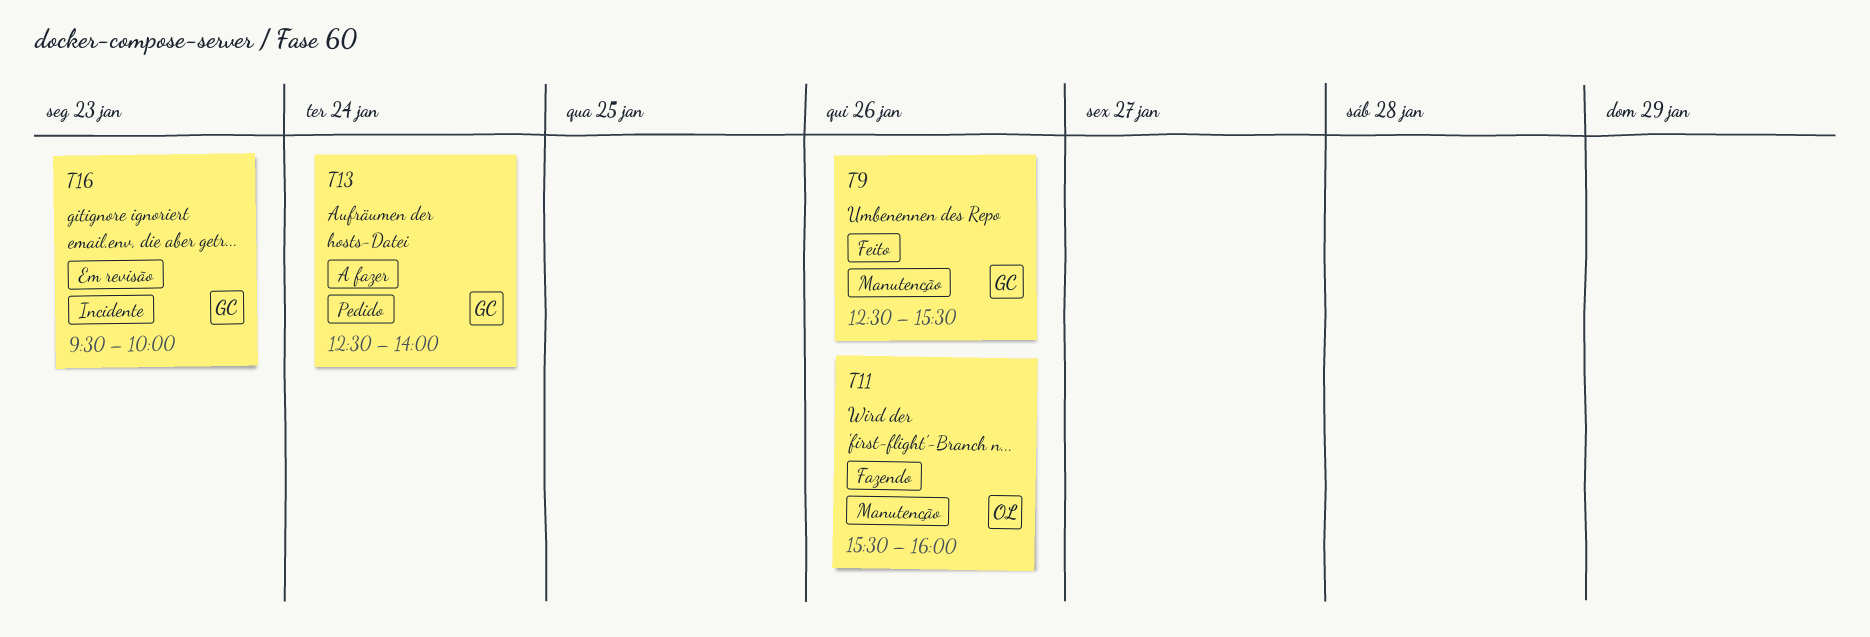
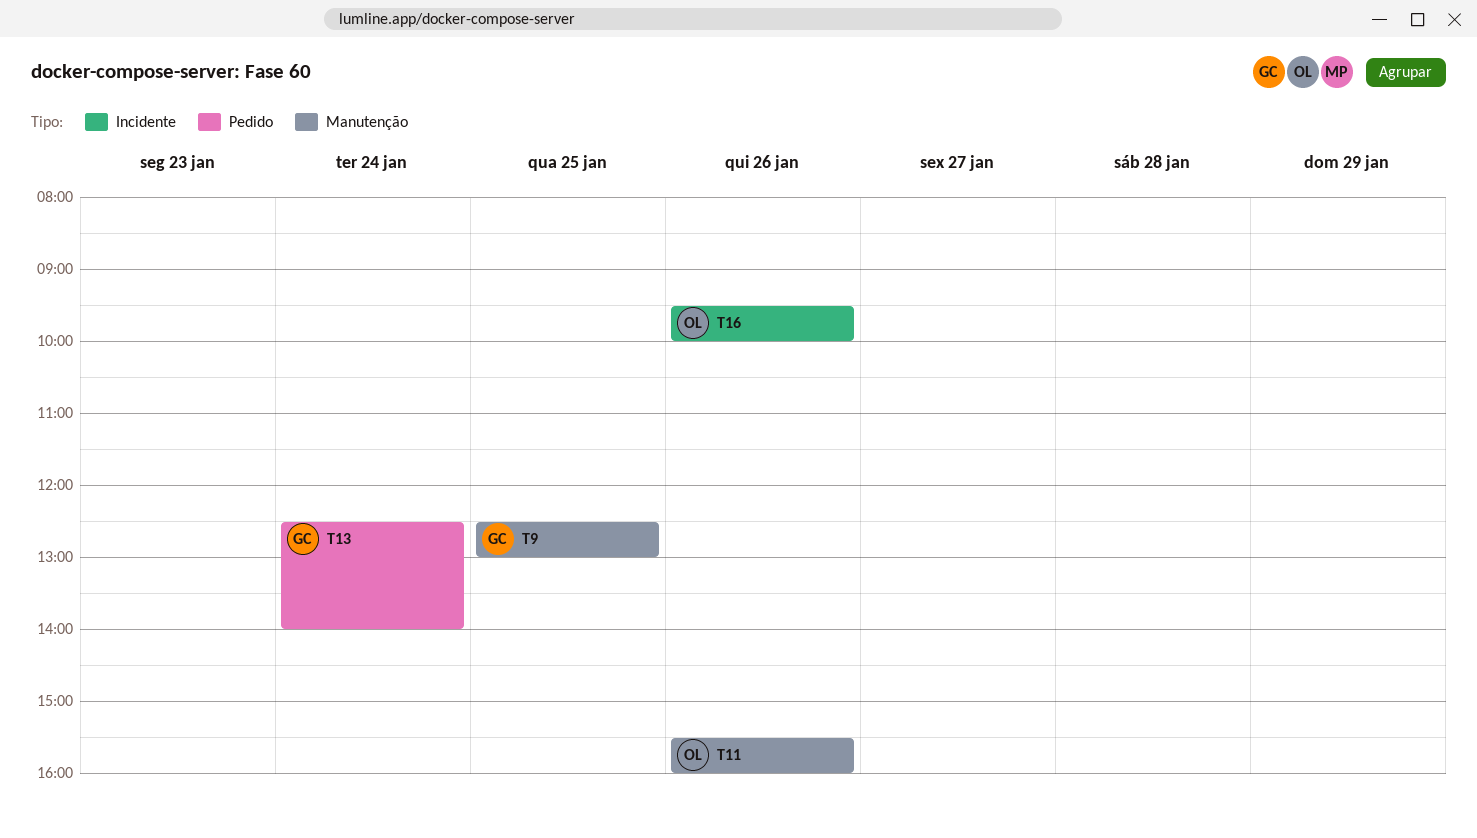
T9, day: Jan 26 -> Jan 25
T9, ends: 15:30 -> 13:00
T16, owner: GC -> OL
T16, day: Jan 23 -> Jan 26

